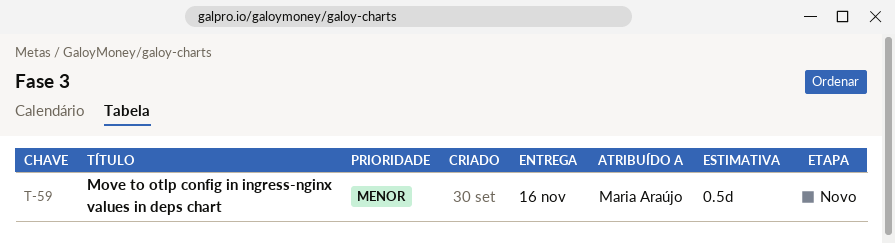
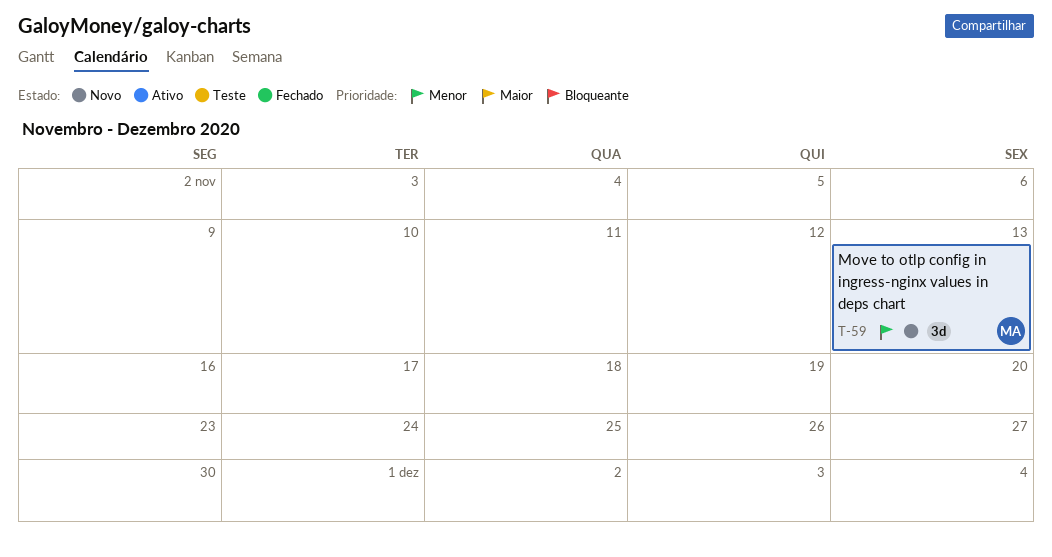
T-59, estimate: 0.5d -> 3d
T-59, due: Nov 16 -> Nov 13

